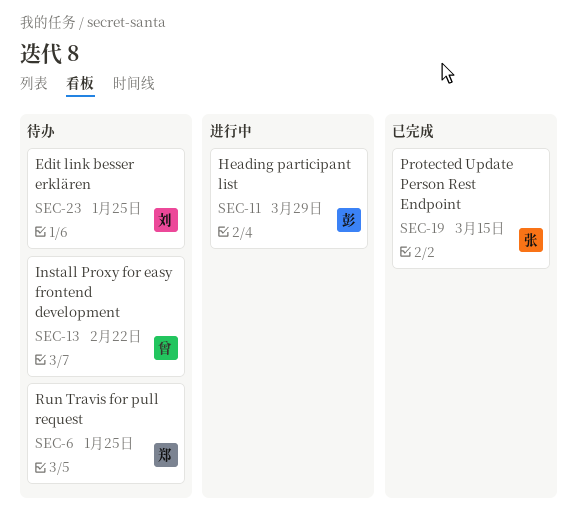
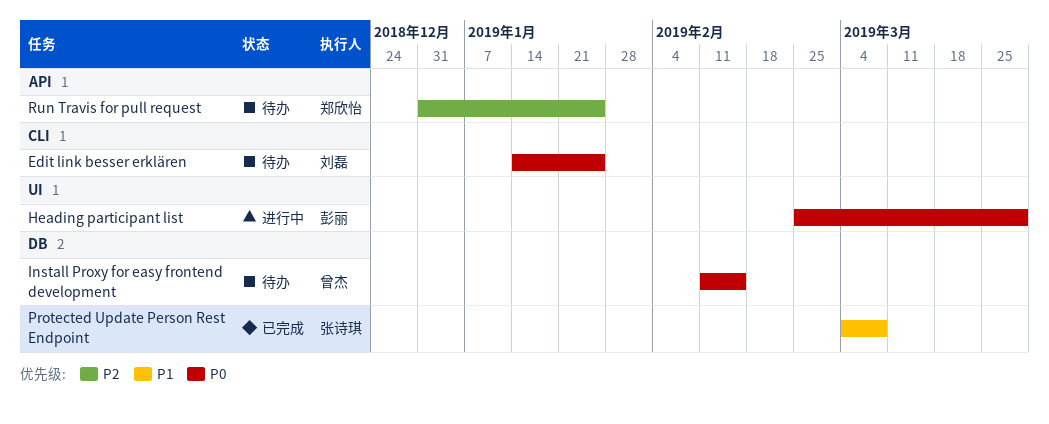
Install Proxy for easy frontend development, due: Feb 22 -> Feb 15
Protected Update Person Rest Endpoint, due: Mar 15 -> Mar 8

